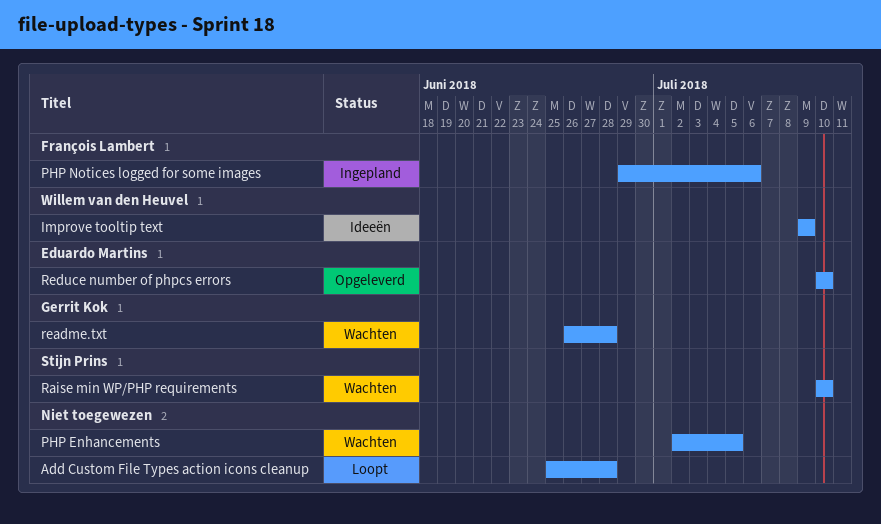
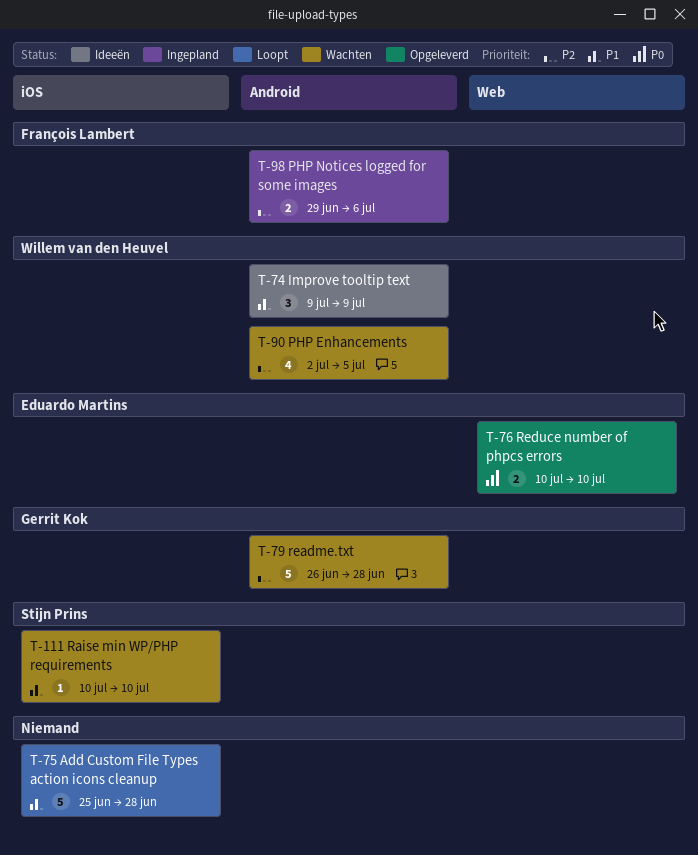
PHP Enhancements, owner: none -> Willem van den Heuvel

